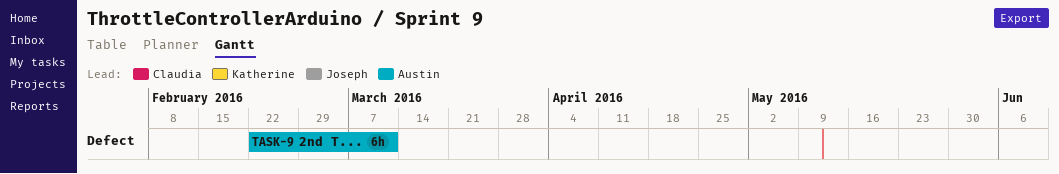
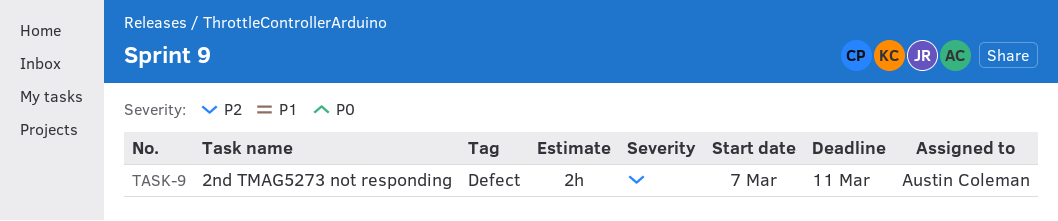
TASK-9, estimate: 6h -> 2h
TASK-9, start: Feb 22 -> Mar 7

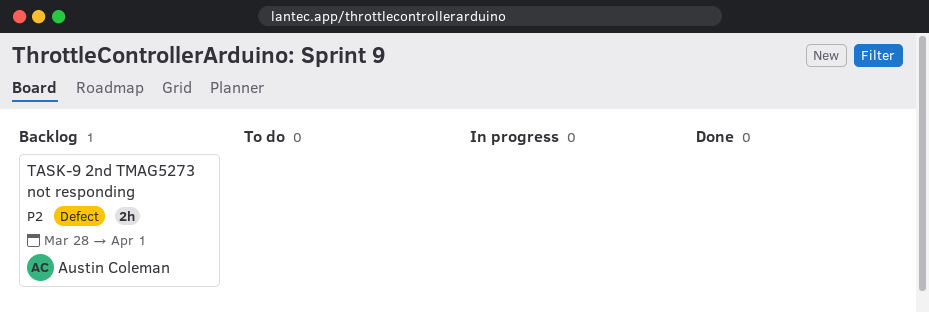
TASK-9, start: Mar 7 -> Mar 28
TASK-9, due: Mar 11 -> Apr 1

